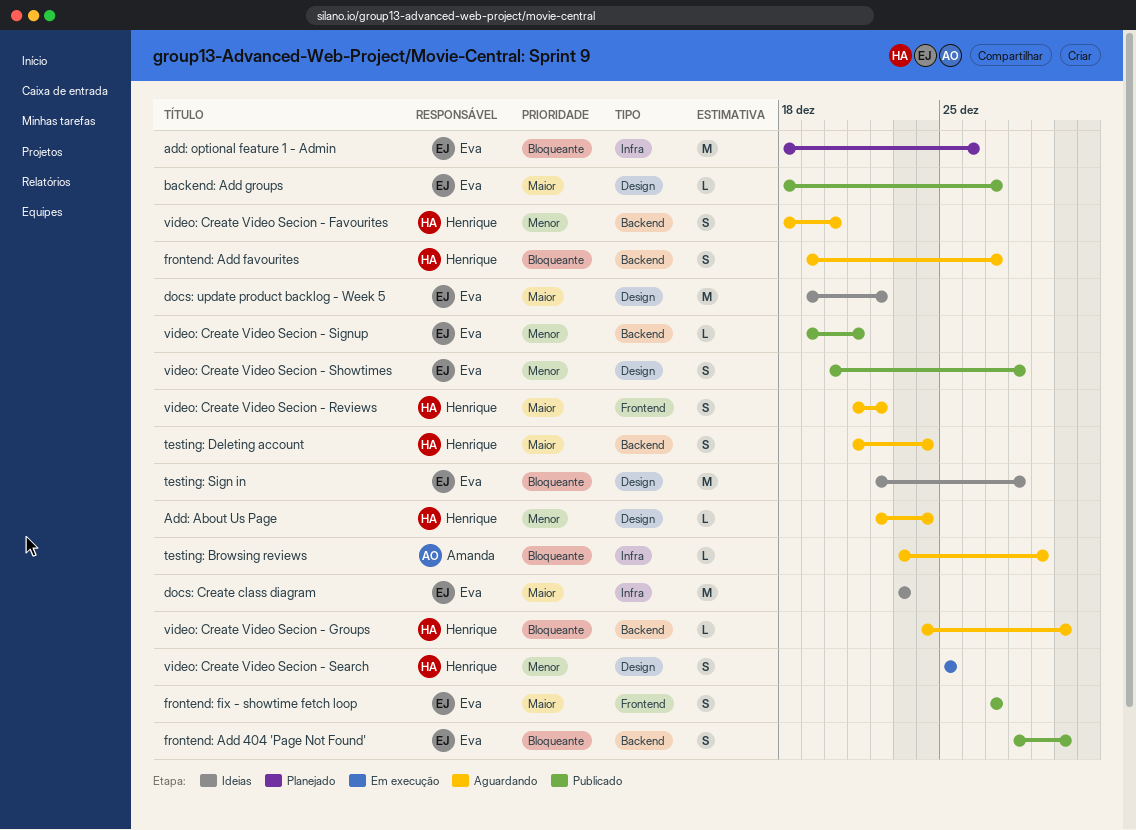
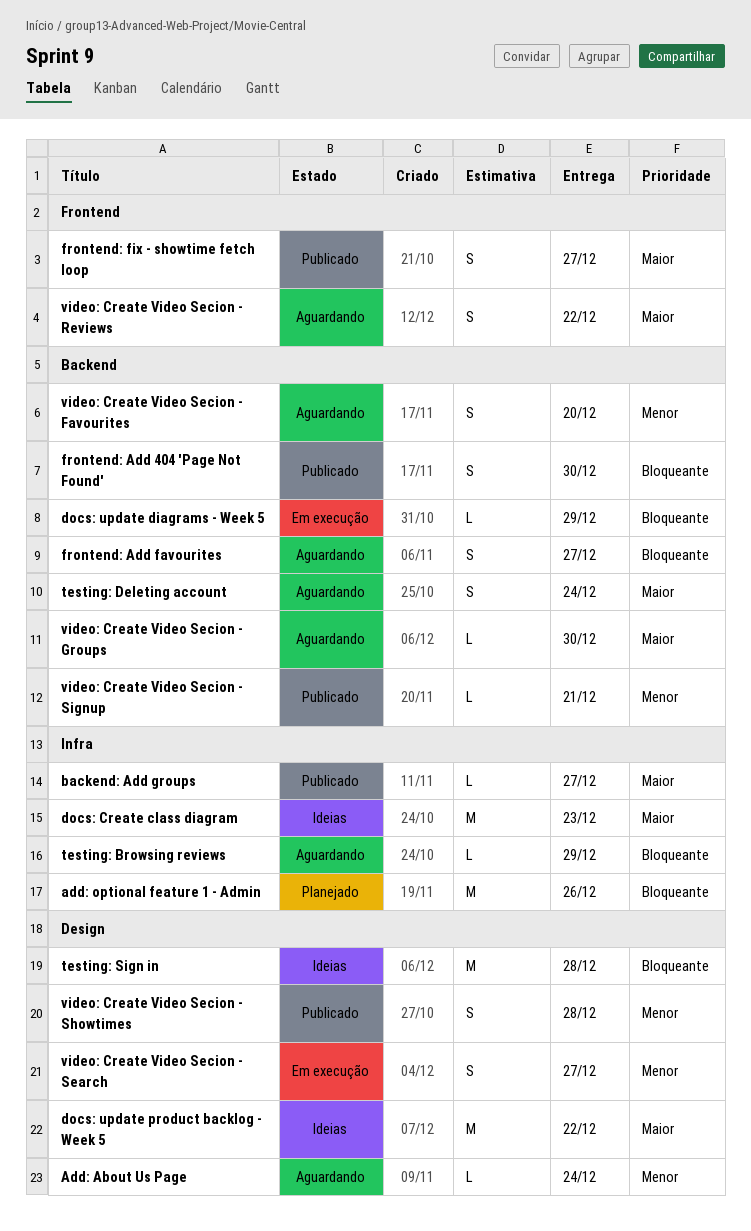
backend: Add groups, label: Design -> Infra
docs: update diagrams - Week 5: none -> present
video: Create Video Secion - Groups, priority: Bloqueante -> Maior
video: Create Video Secion - Search, due: Dec 25 -> Dec 27

